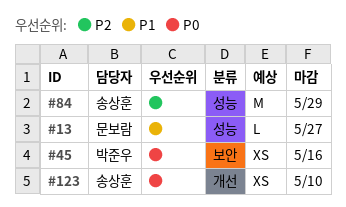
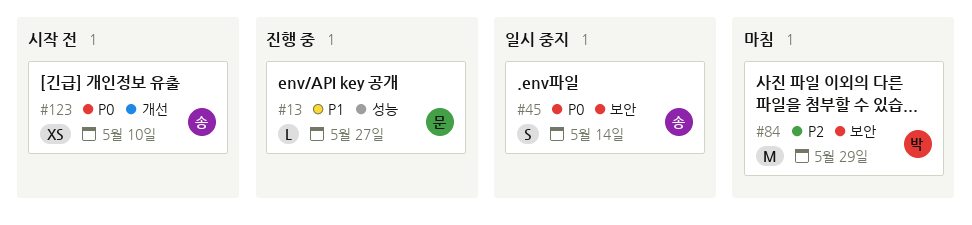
#45, owner: 박준우 -> 송상훈
#45, estimate: XS -> S
#45, due: May 16 -> May 14
#84, owner: 송상훈 -> 박준우
#84, label: 성능 -> 보안

